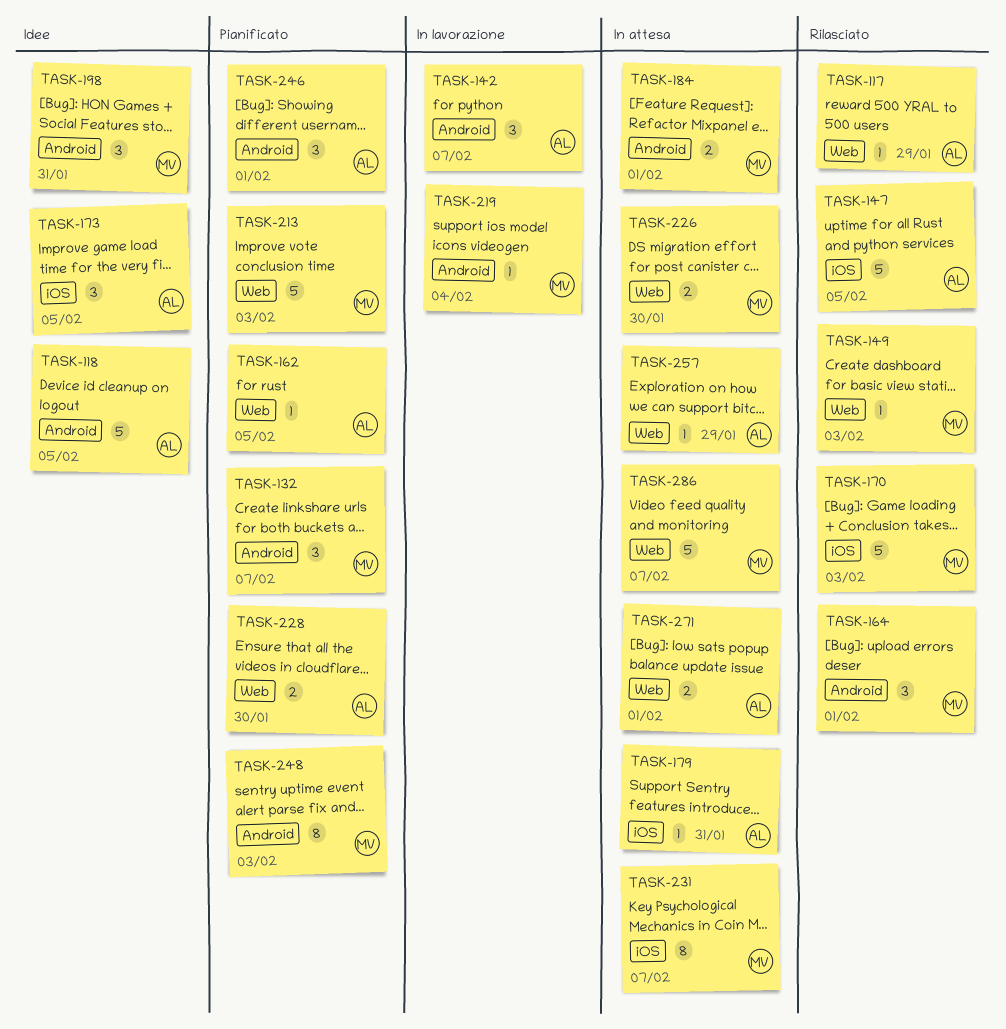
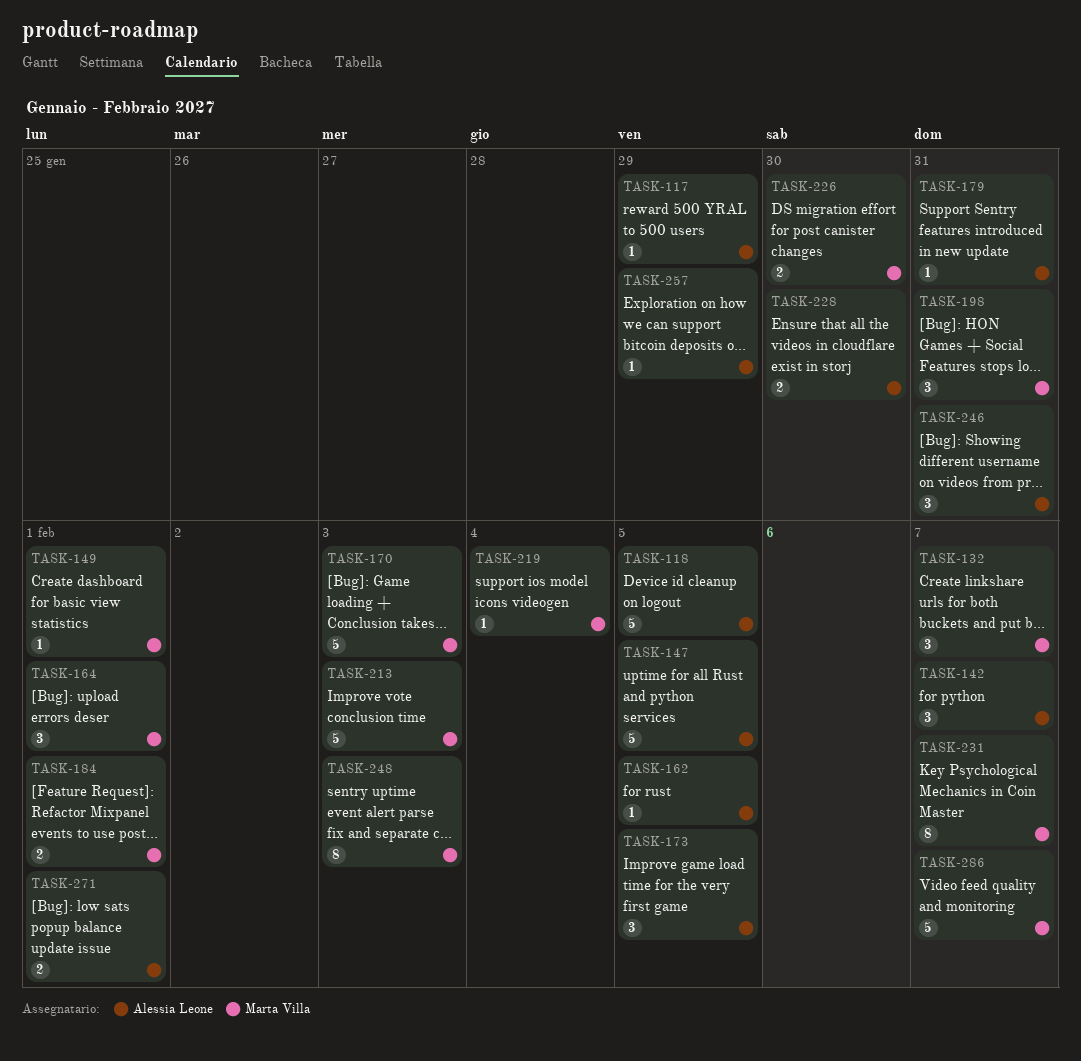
TASK-149, due: Feb 3 -> Feb 1
TASK-246, due: Feb 1 -> Jan 31

